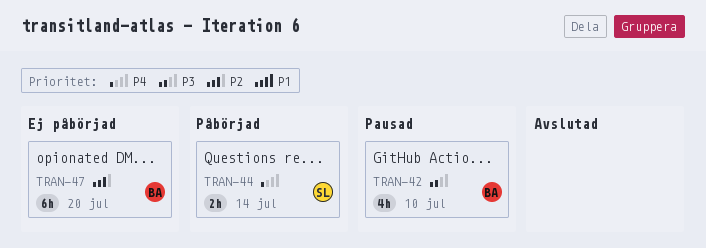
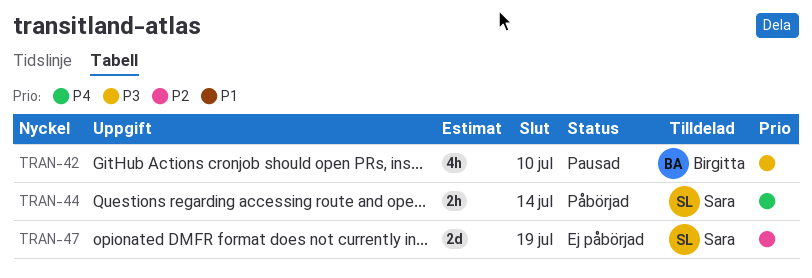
TRAN-47, owner: Birgitta -> Sara
TRAN-47, estimate: 6h -> 2d
TRAN-47, due: Jul 20 -> Jul 19

